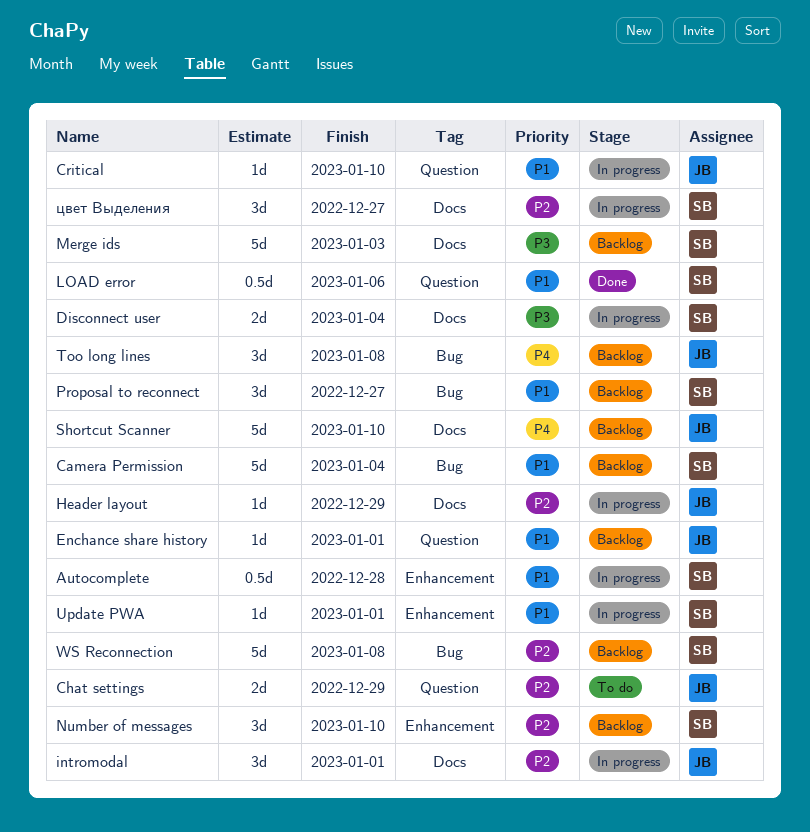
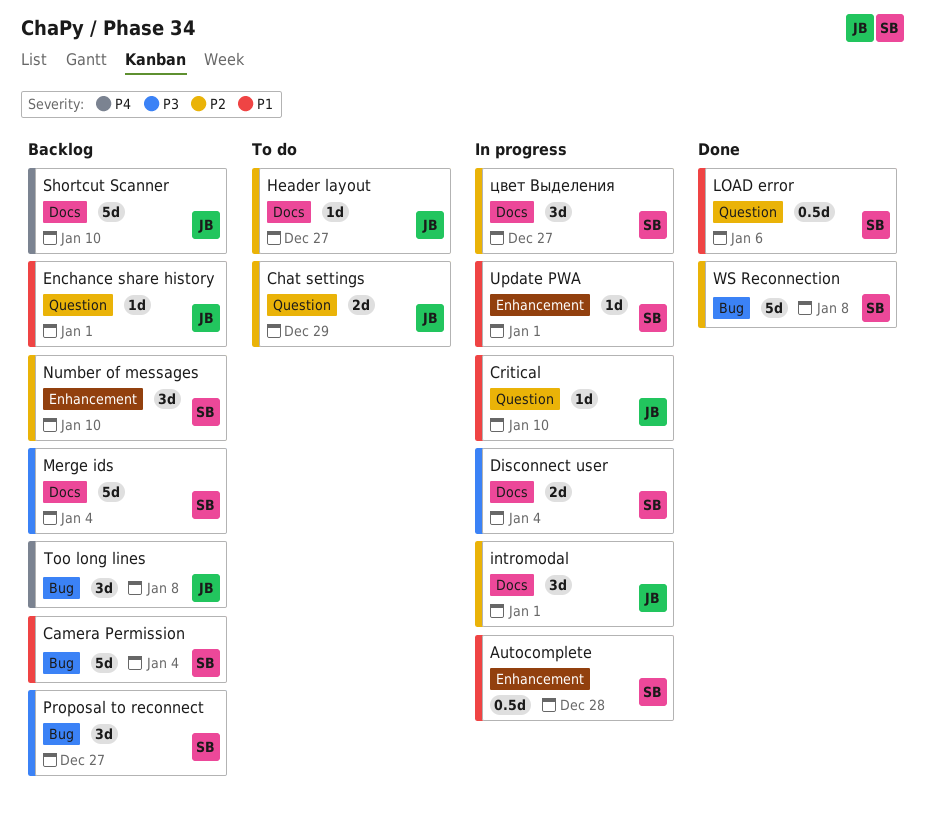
Header layout, status: In progress -> To do
Header layout, due: Dec 29 -> Dec 27
Merge ids, due: Jan 3 -> Jan 4
Proposal to reconnect, priority: P1 -> P3
WS Reconnection, status: Backlog -> Done

